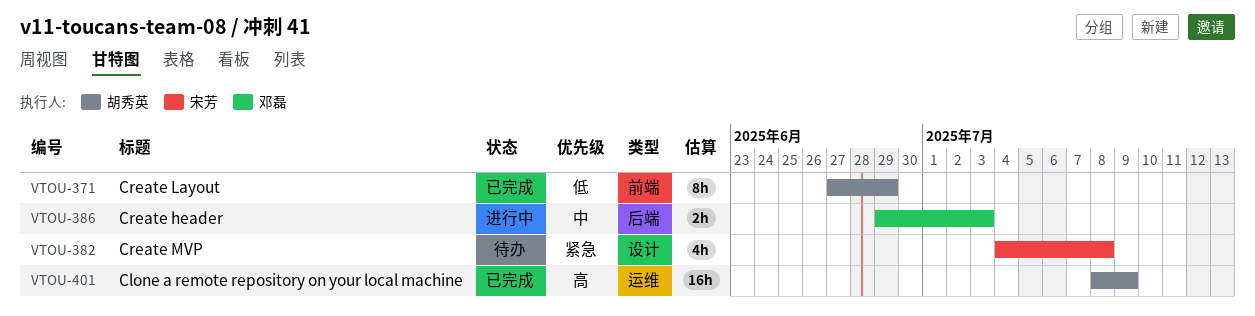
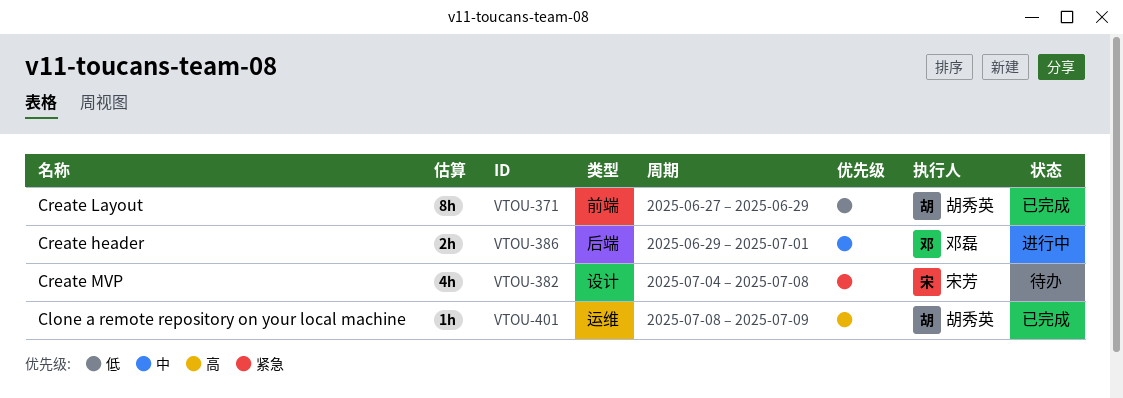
VTOU-386, due: Jul 3 -> Jul 1
VTOU-401, estimate: 16h -> 1h

